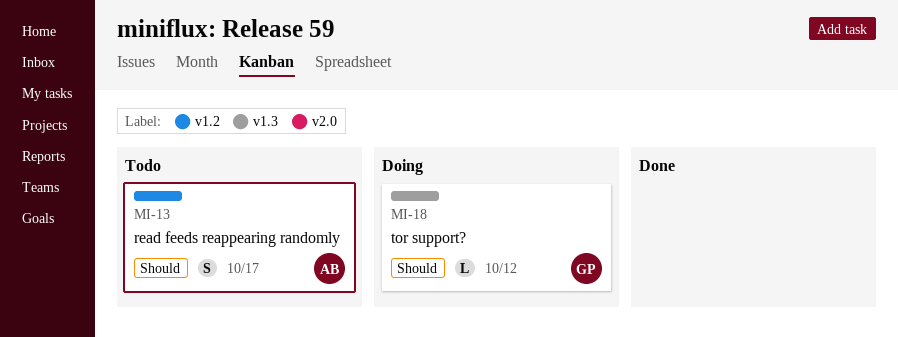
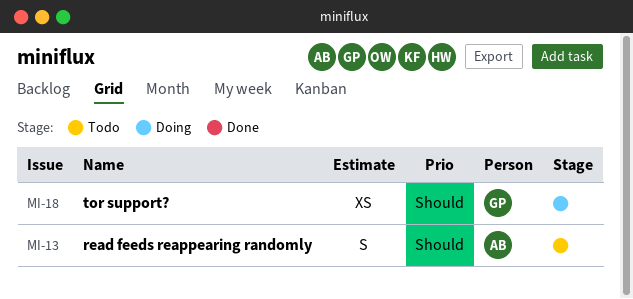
MI-18, estimate: L -> XS

